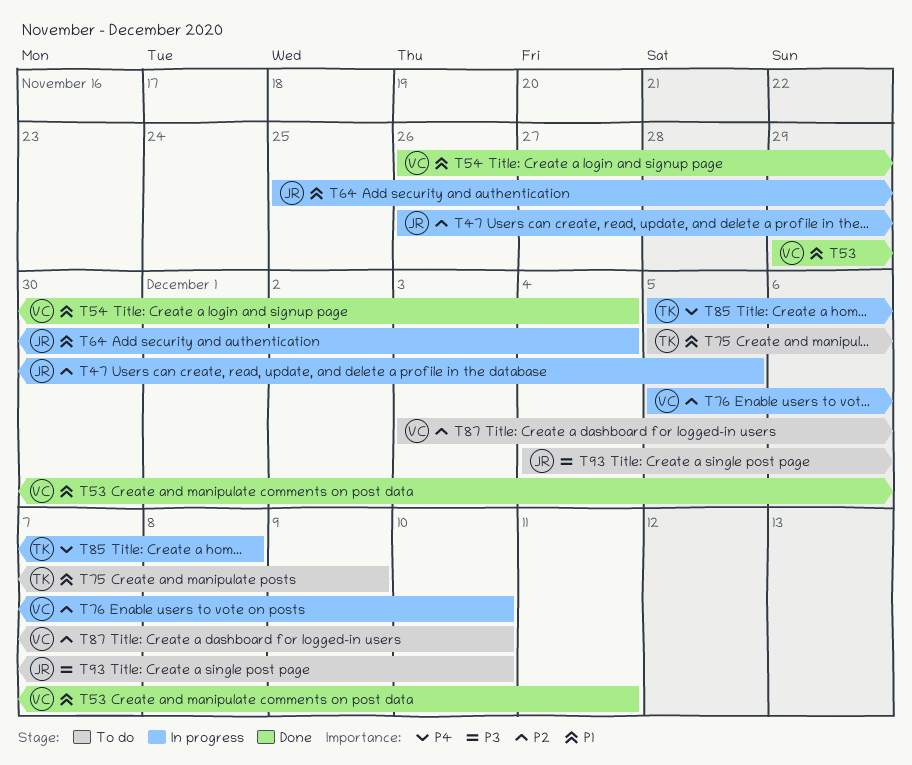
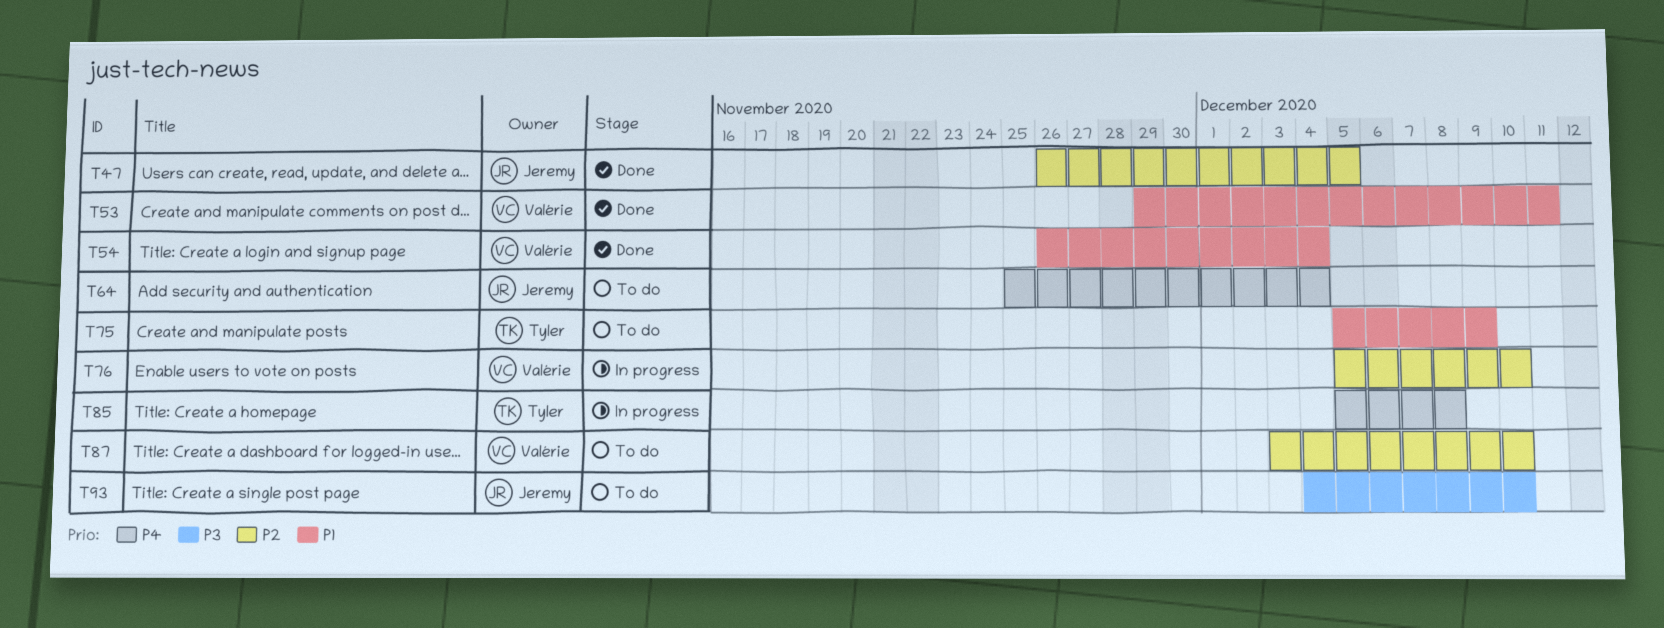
T47, status: In progress -> Done
T64, status: In progress -> To do
T64, priority: P1 -> P4

